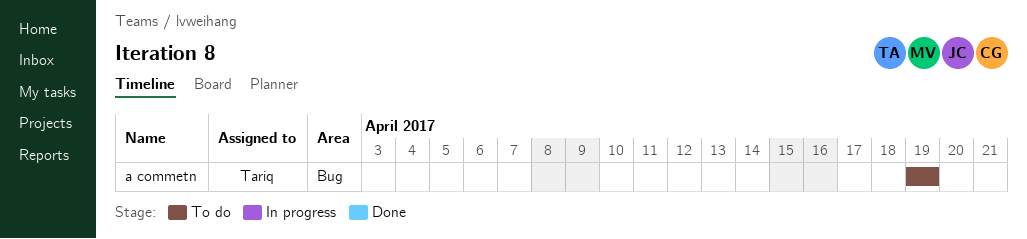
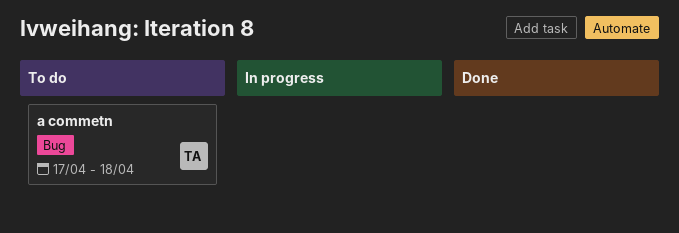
a commetn, start: Apr 19 -> Apr 17
a commetn, due: Apr 19 -> Apr 18

